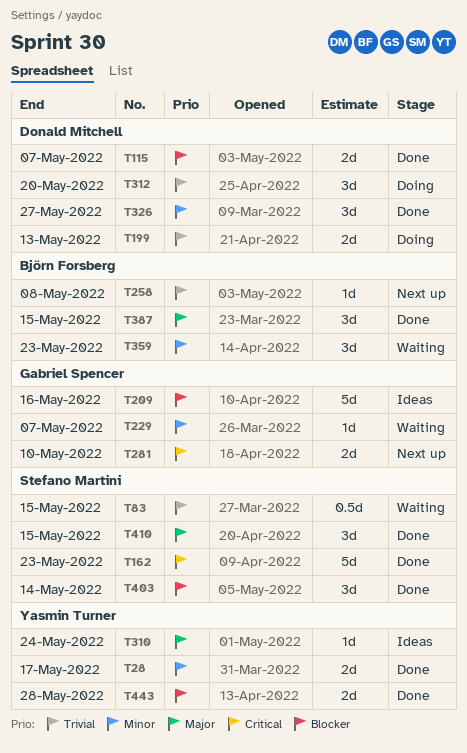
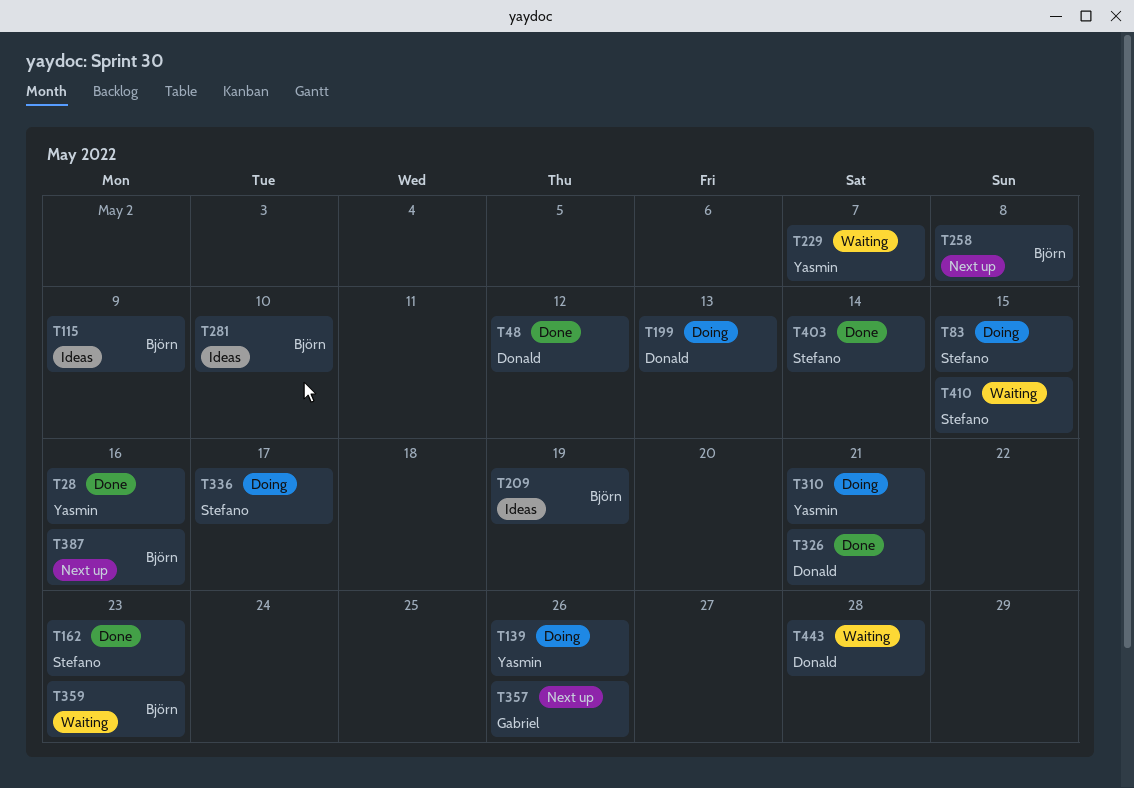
T28, due: May 17 -> May 16
T48: none -> present
T83, status: Waiting -> Doing
T115, status: Done -> Ideas
T115, owner: Donald Mitchell -> Björn Forsberg
T115, due: May 7 -> May 9
T139: none -> present
T209, owner: Gabriel Spencer -> Björn Forsberg
T209, due: May 16 -> May 19
T229, owner: Gabriel Spencer -> Yasmin Turner
T281, status: Next up -> Ideas
T281, owner: Gabriel Spencer -> Björn Forsberg
T310, status: Ideas -> Doing
T310, due: May 24 -> May 21
T312: present -> none
T326, due: May 27 -> May 21
T336: none -> present
T357: none -> present
T387, status: Done -> Next up
T387, due: May 15 -> May 16
T410, status: Done -> Waiting
T443, status: Done -> Waiting
T443, owner: Yasmin Turner -> Donald Mitchell

